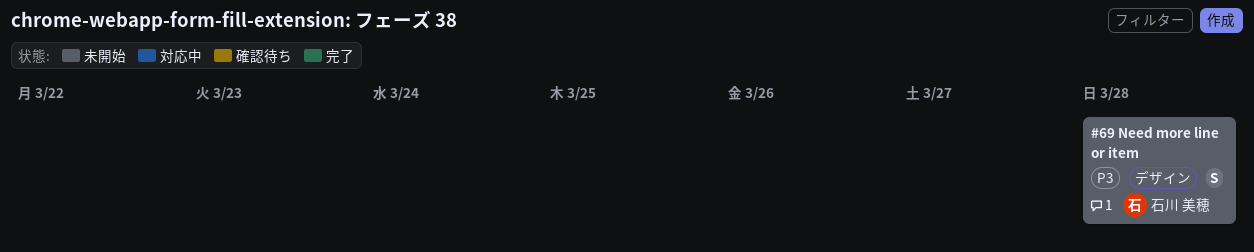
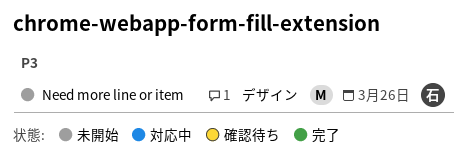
Need more line or item, estimate: S -> M
Need more line or item, due: Mar 28 -> Mar 26

